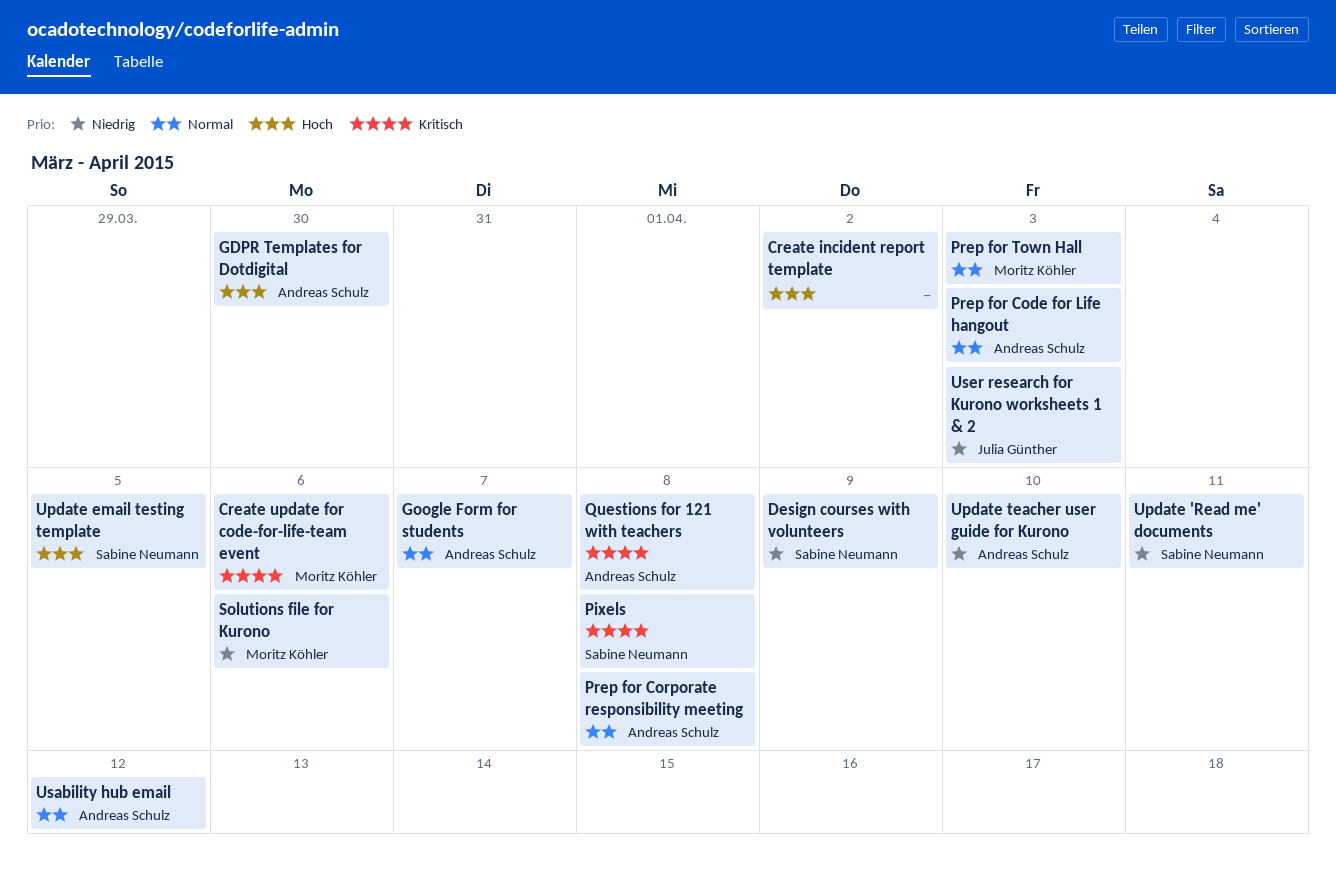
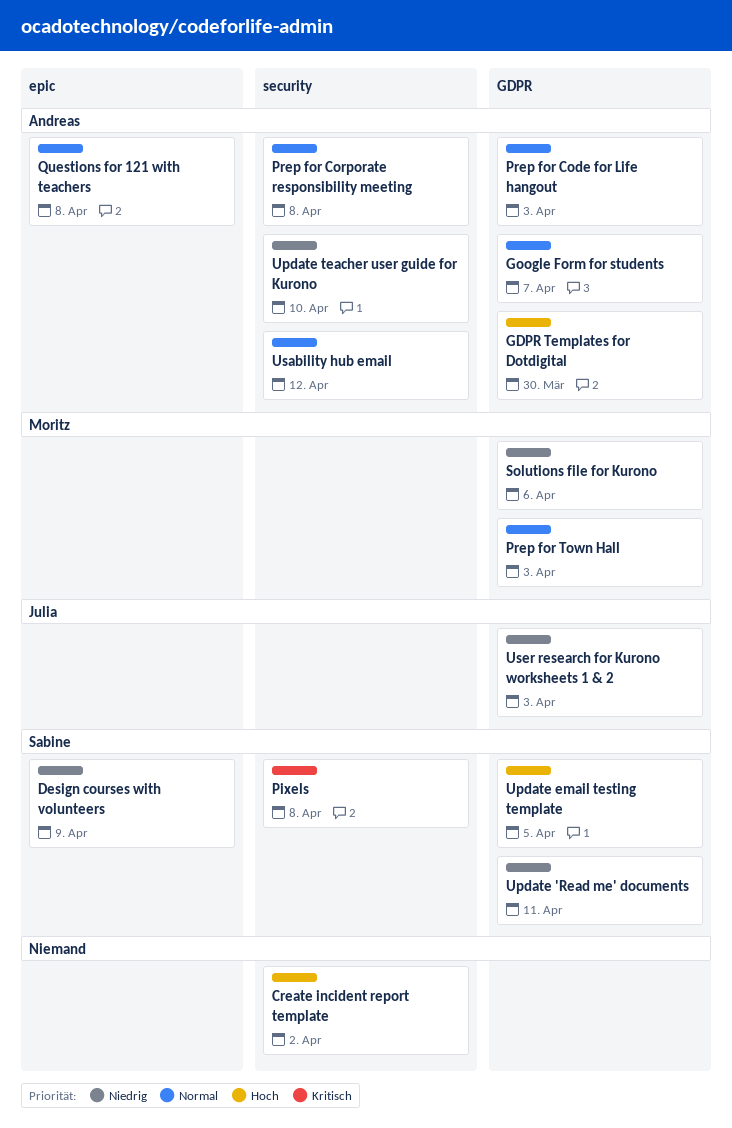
Create update for code-for-life-team event: present -> none
Questions for 121 with teachers, priority: Kritisch -> Normal

